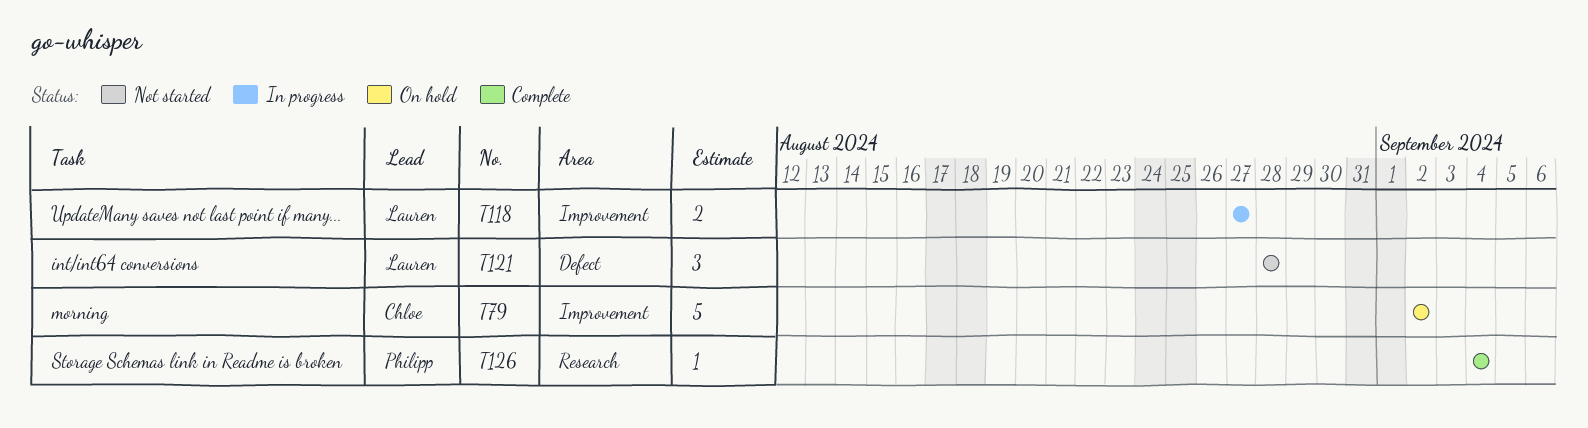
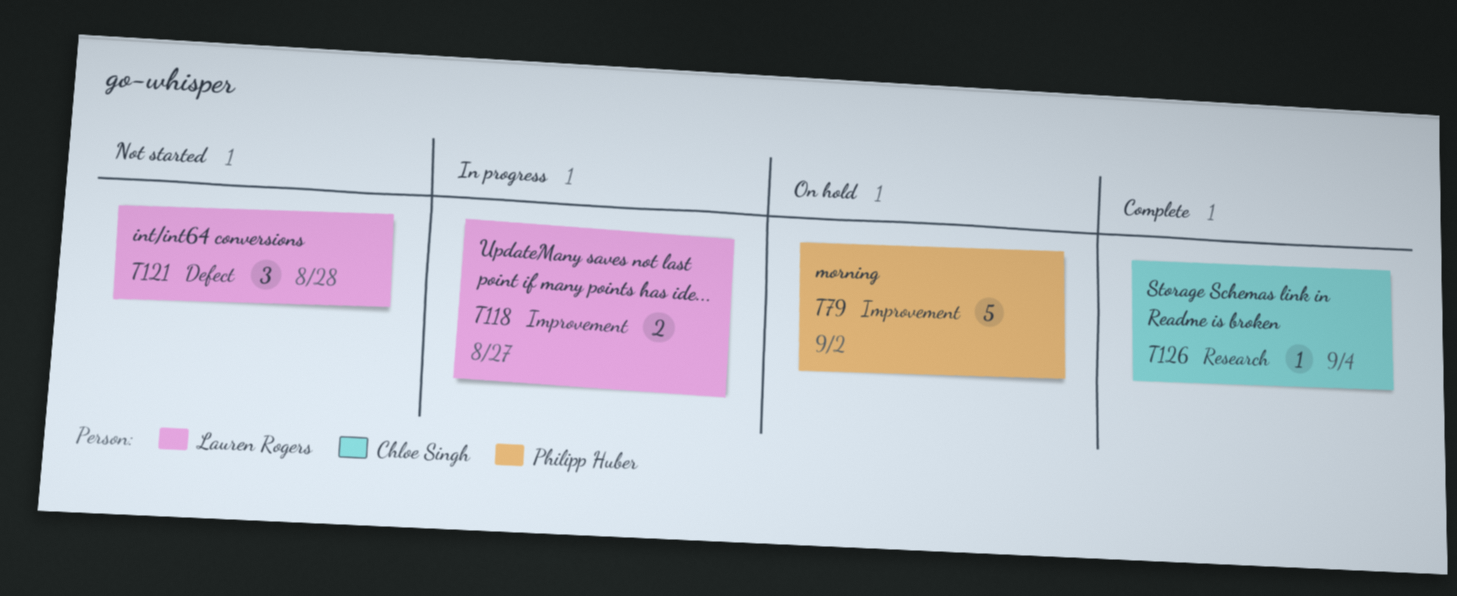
T79, owner: Chloe Singh -> Philipp Huber
T126, owner: Philipp Huber -> Chloe Singh

